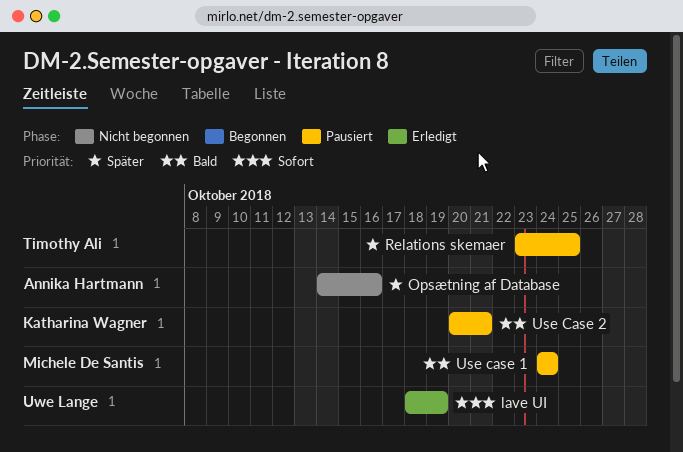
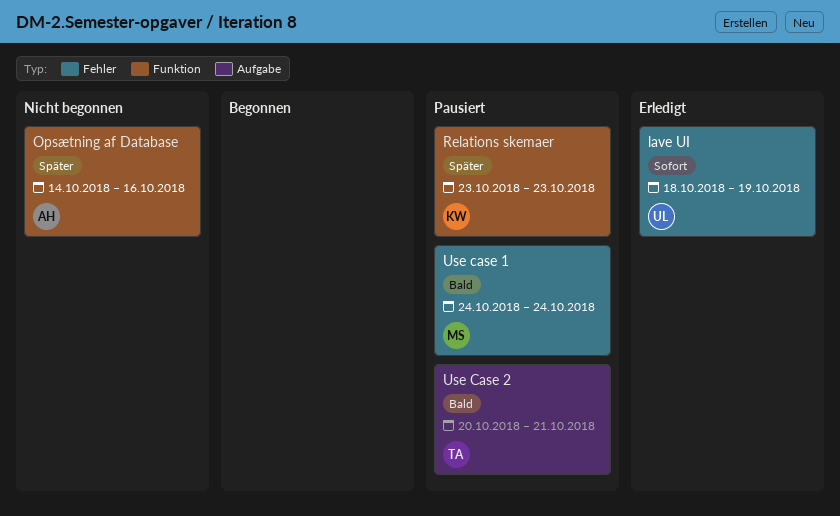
Relations skemaer, owner: Timothy Ali -> Katharina Wagner
Relations skemaer, due: Oct 25 -> Oct 23
Use Case 2, owner: Katharina Wagner -> Timothy Ali

